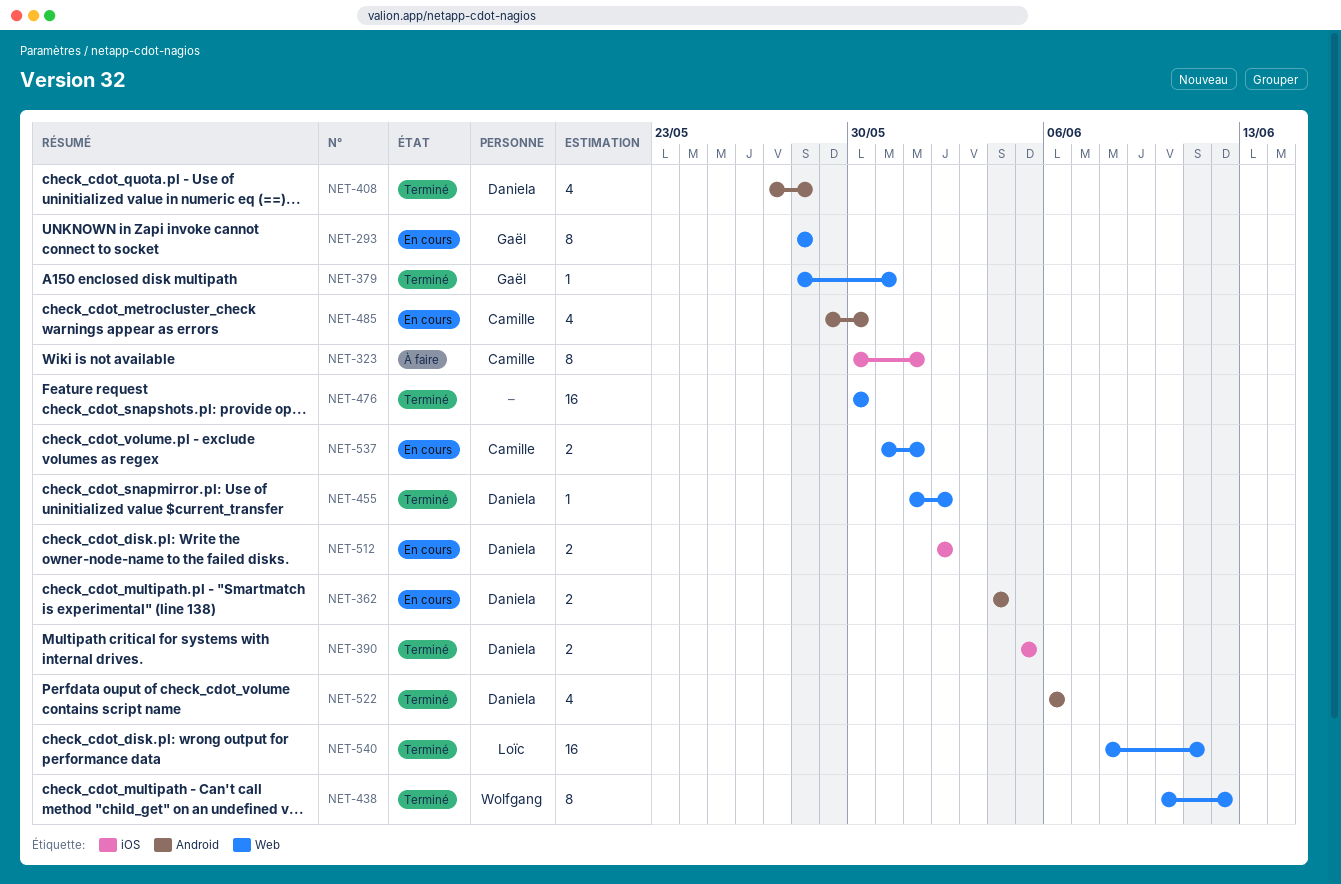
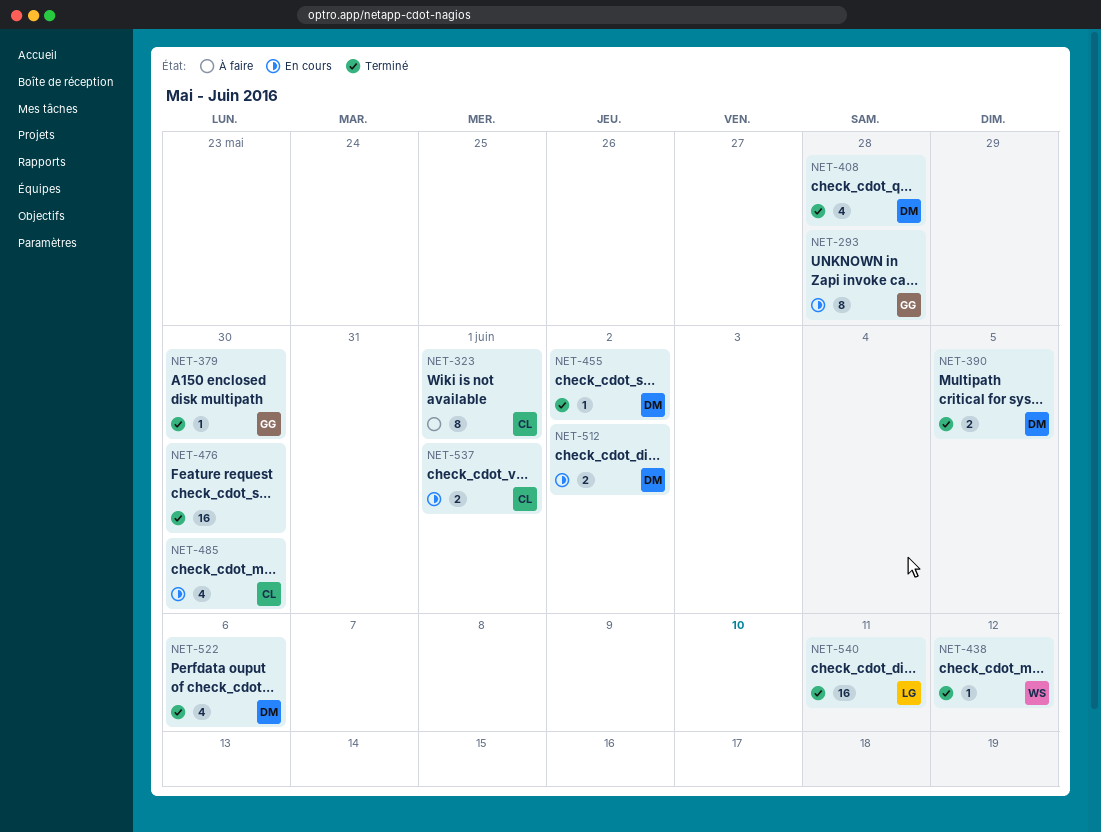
NET-362: present -> none
NET-379, due: May 31 -> May 30
NET-438, estimate: 8 -> 1

